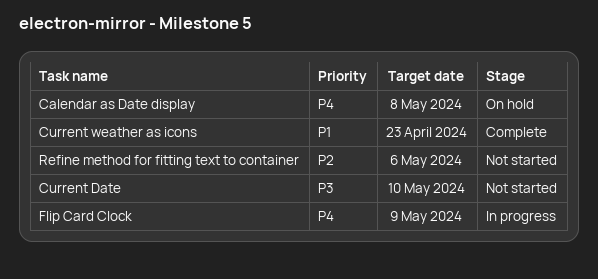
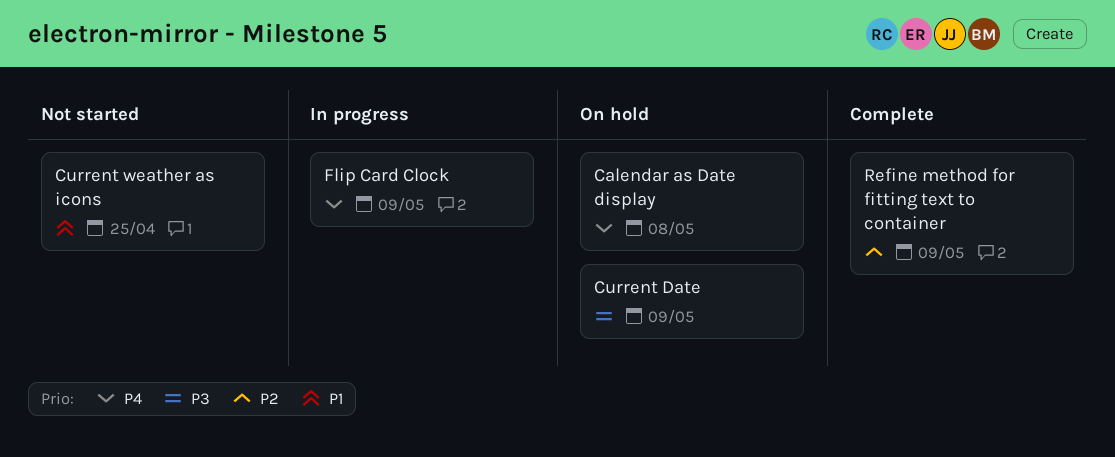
Current Date, status: Not started -> On hold
Current Date, due: May 10 -> May 9
Current weather as icons, status: Complete -> Not started
Current weather as icons, due: Apr 23 -> Apr 25
Refine method for fitting text to container, status: Not started -> Complete
Refine method for fitting text to container, due: May 6 -> May 9

